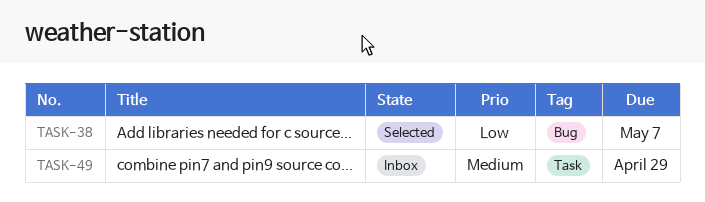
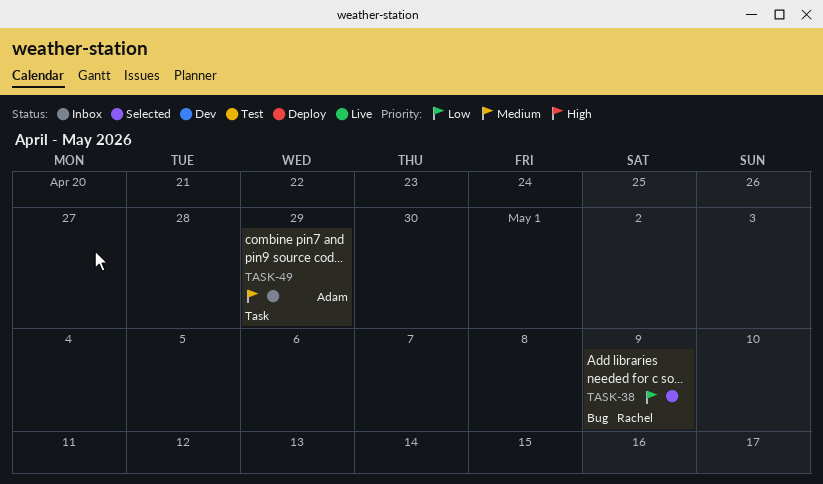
TASK-38, due: May 7 -> May 9

